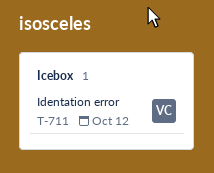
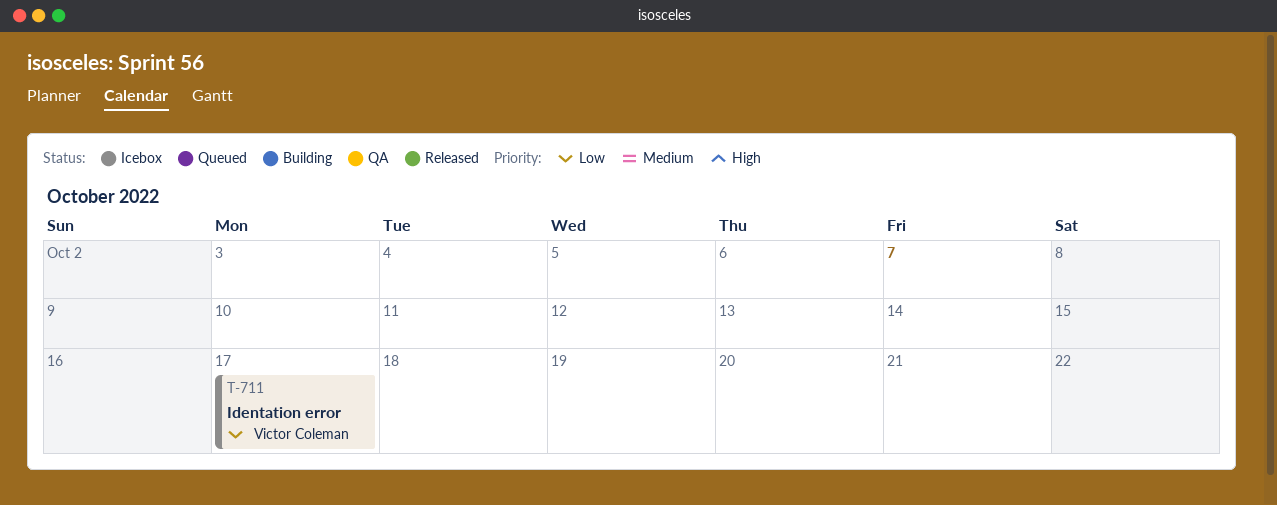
T-711, due: Oct 12 -> Oct 17

